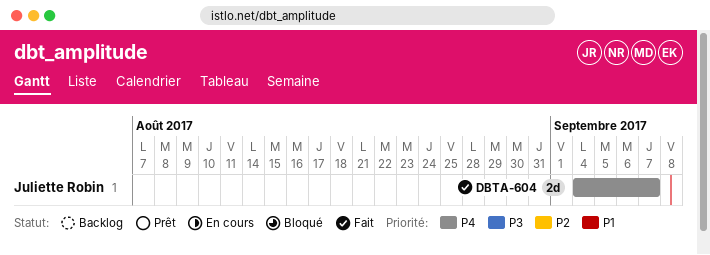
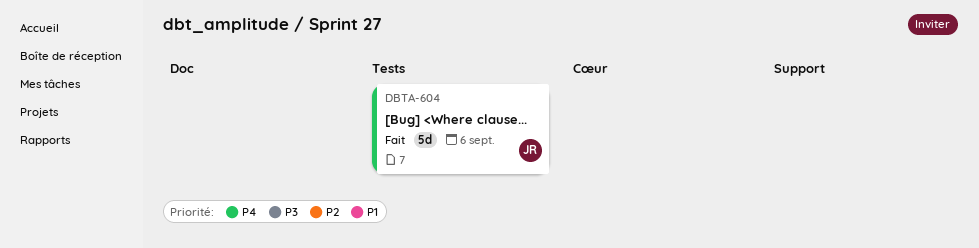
DBTA-604, estimate: 2d -> 5d
DBTA-604, due: Sep 7 -> Sep 6

